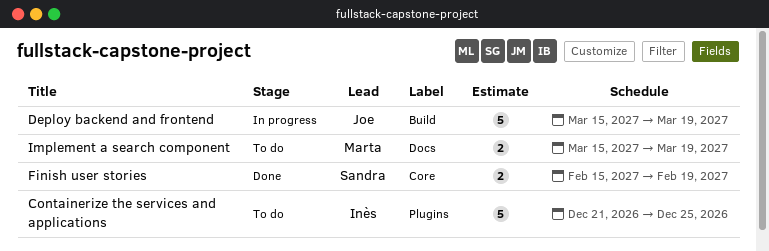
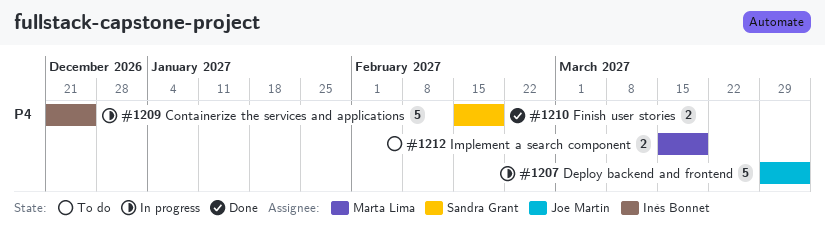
Containerize the services and applications, status: To do -> In progress
Deploy backend and frontend, start: Mar 15 -> Mar 29
Deploy backend and frontend, due: Mar 19 -> Apr 2

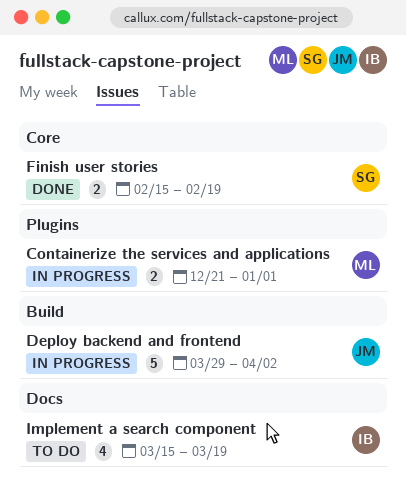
Containerize the services and applications, owner: Inès Bonnet -> Marta Lima
Containerize the services and applications, estimate: 5 -> 2
Containerize the services and applications, due: Dec 25 -> Jan 1
Implement a search component, owner: Marta Lima -> Inès Bonnet
Implement a search component, estimate: 2 -> 4

